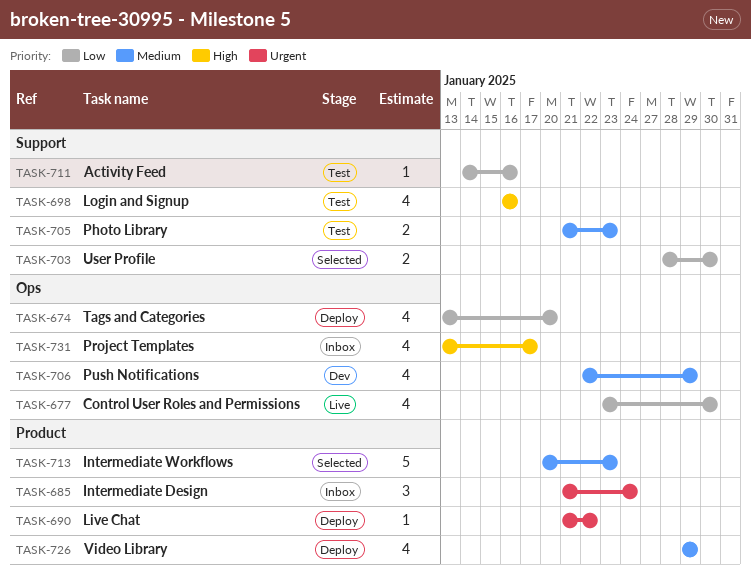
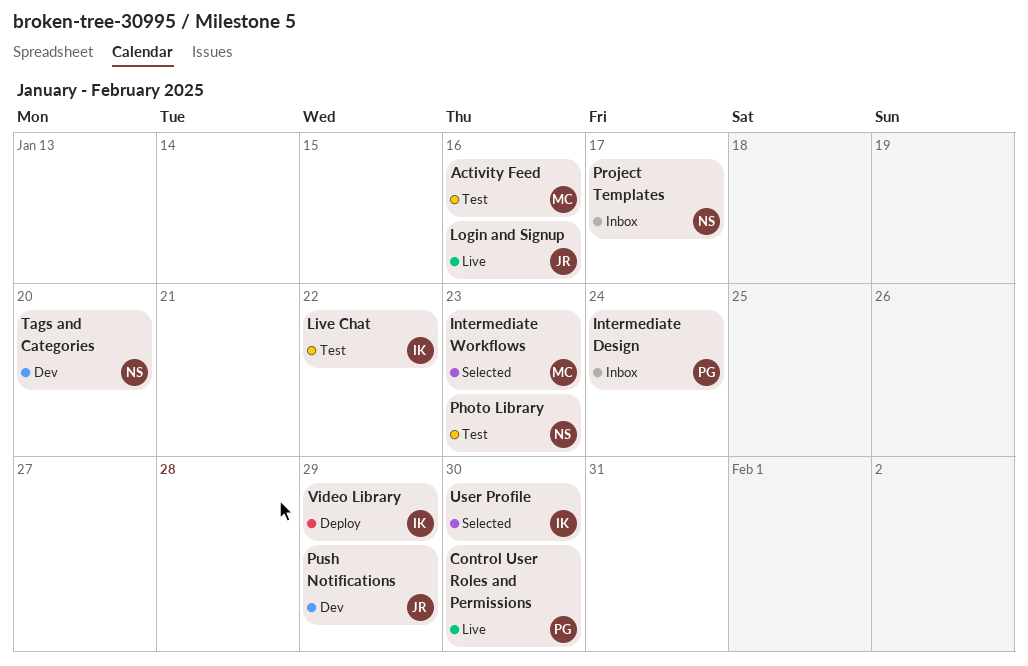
Live Chat, status: Deploy -> Test
Login and Signup, status: Test -> Live
Tags and Categories, status: Deploy -> Dev

